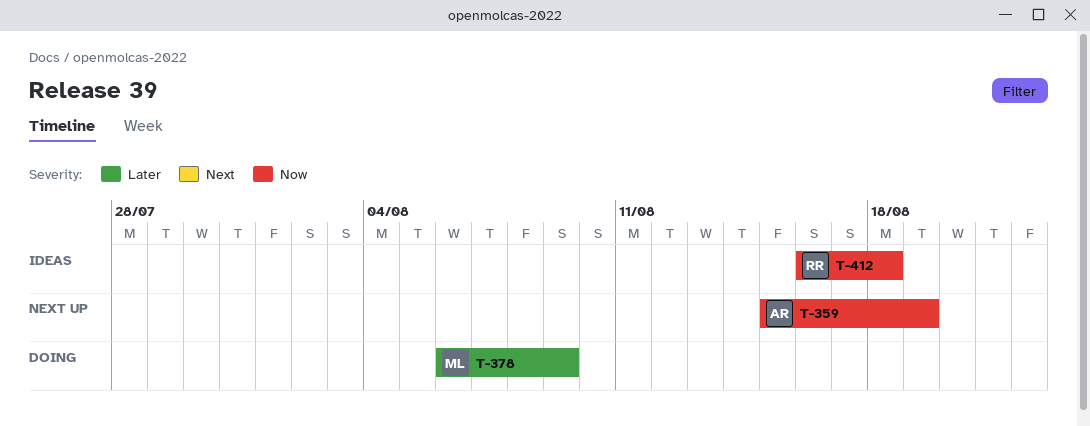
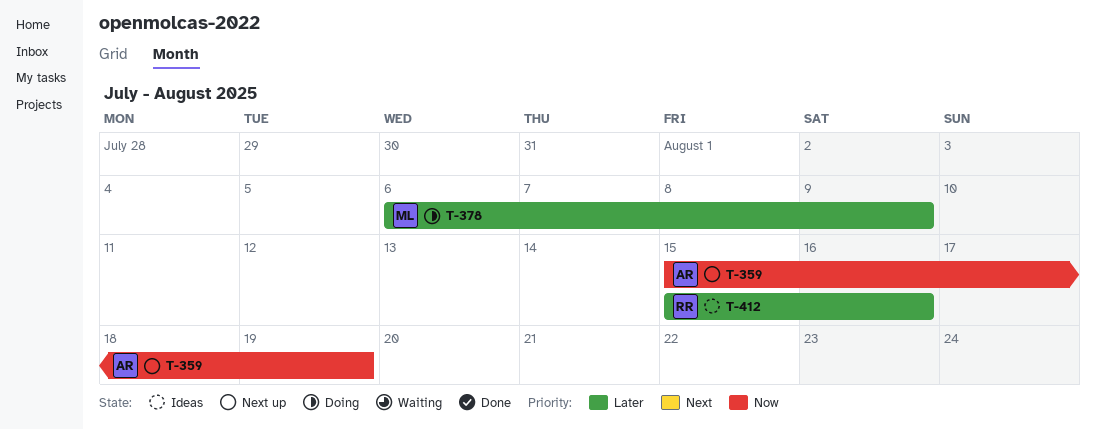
T-412, priority: Now -> Later
T-412, start: Aug 16 -> Aug 15
T-412, due: Aug 18 -> Aug 16

